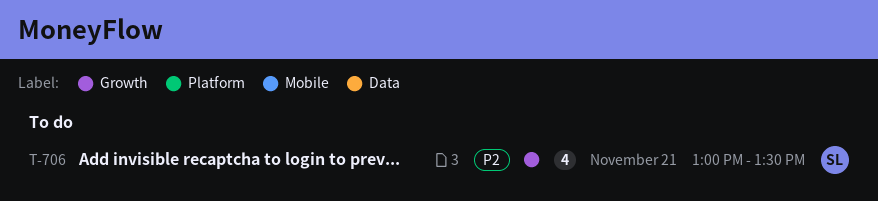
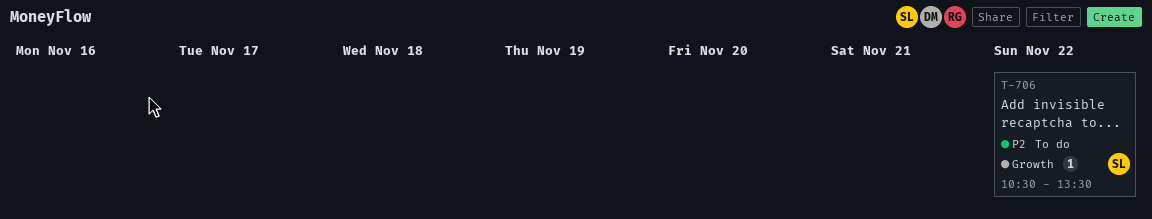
T-706, estimate: 4 -> 1
T-706, day: Nov 21 -> Nov 22
T-706, begins: 13:00 -> 10:30

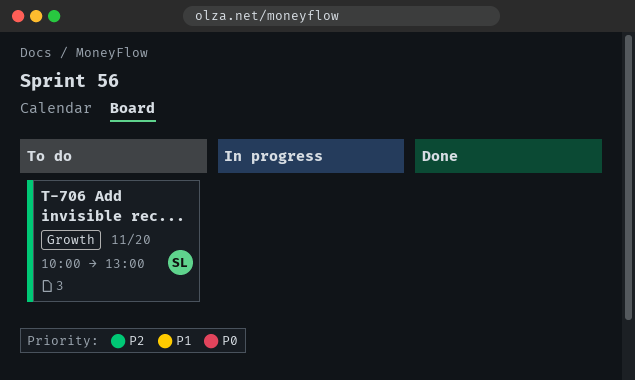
T-706, day: Nov 22 -> Nov 20
T-706, begins: 10:30 -> 10:00
T-706, ends: 13:30 -> 13:00

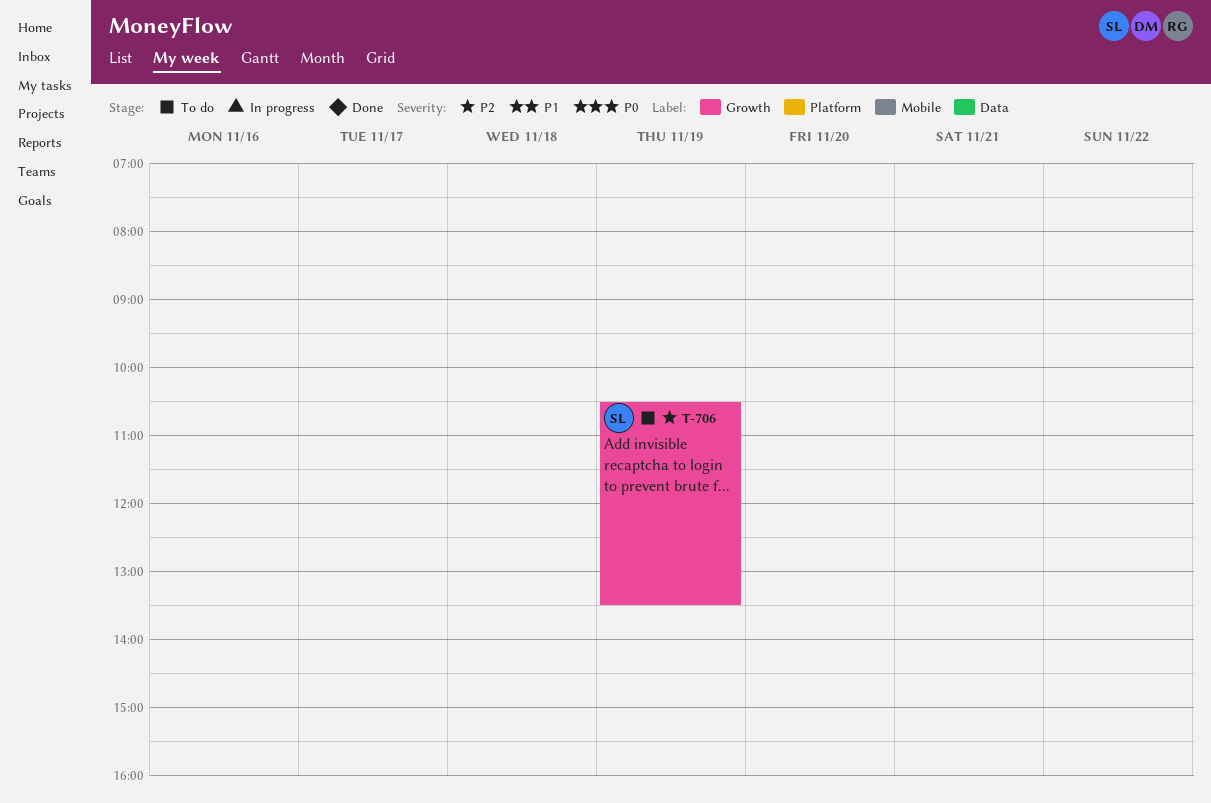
T-706, day: Nov 20 -> Nov 19
T-706, begins: 10:00 -> 10:30
T-706, ends: 13:00 -> 13:30

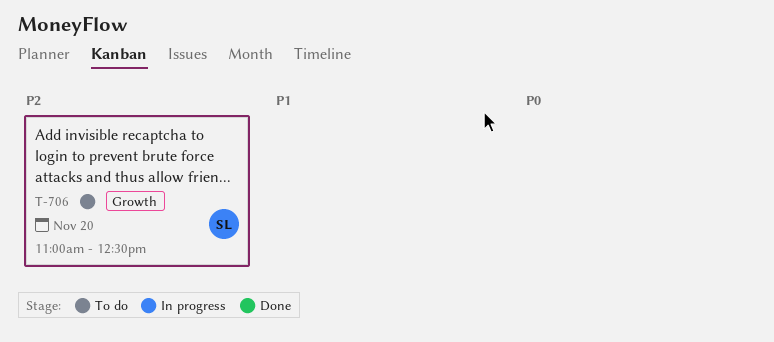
T-706, day: Nov 19 -> Nov 20
T-706, begins: 10:30 -> 11:00
T-706, ends: 13:30 -> 12:30

